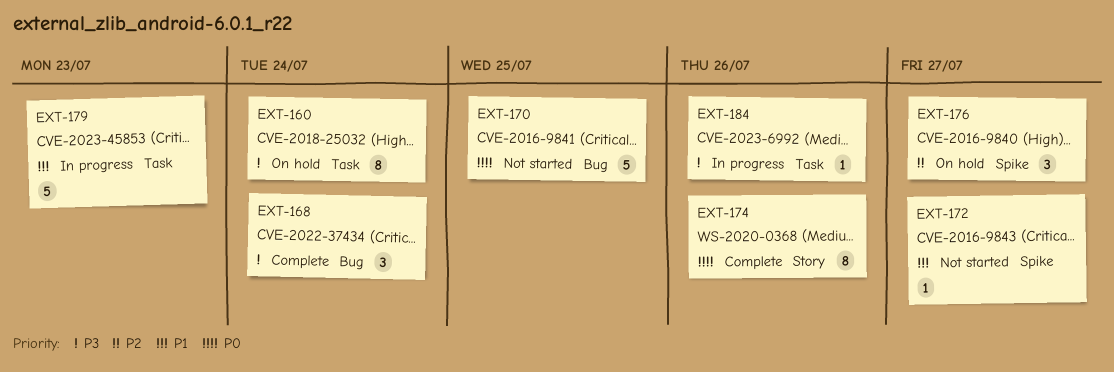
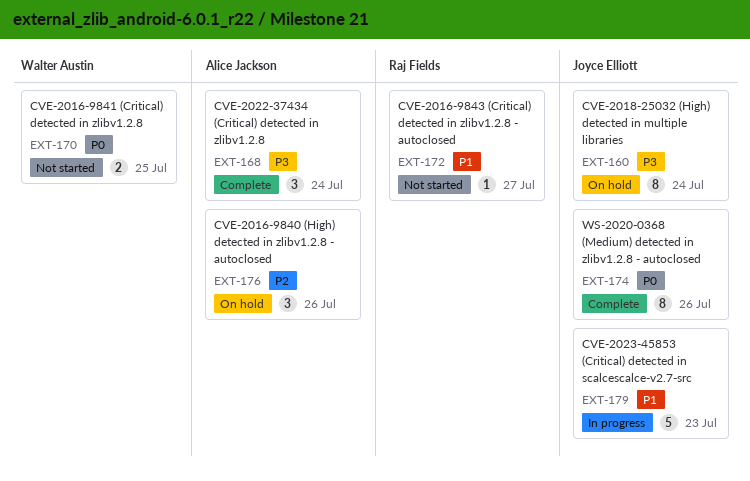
EXT-170, estimate: 5 -> 2
EXT-176, due: Jul 27 -> Jul 26
EXT-184: present -> none

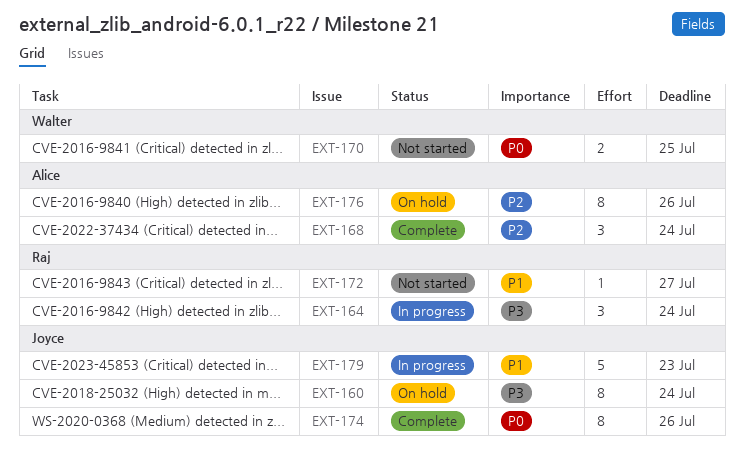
EXT-164: none -> present
EXT-168, priority: P3 -> P2
EXT-176, estimate: 3 -> 8

